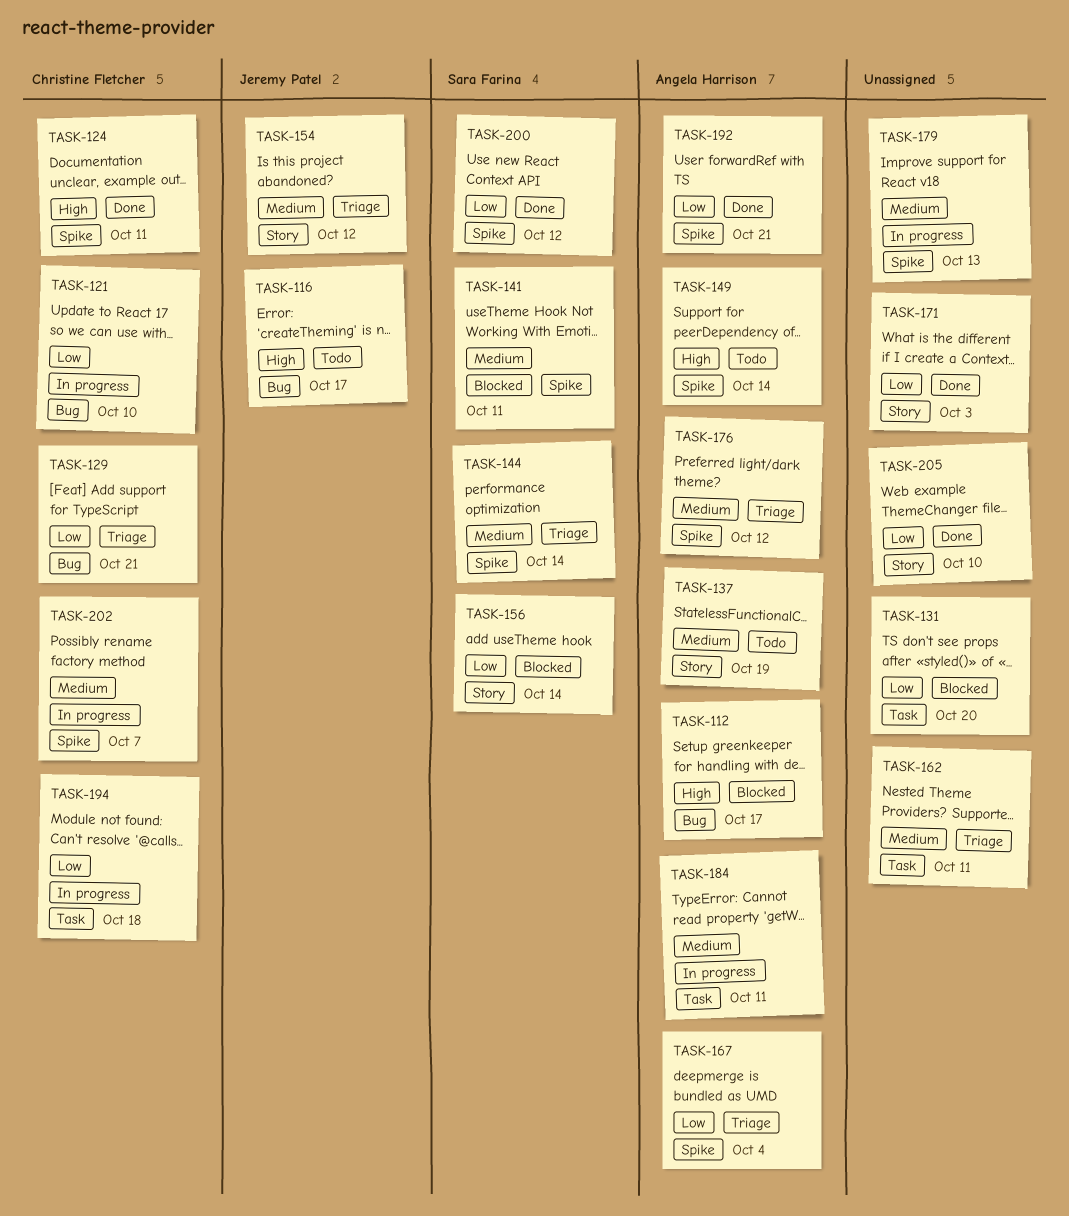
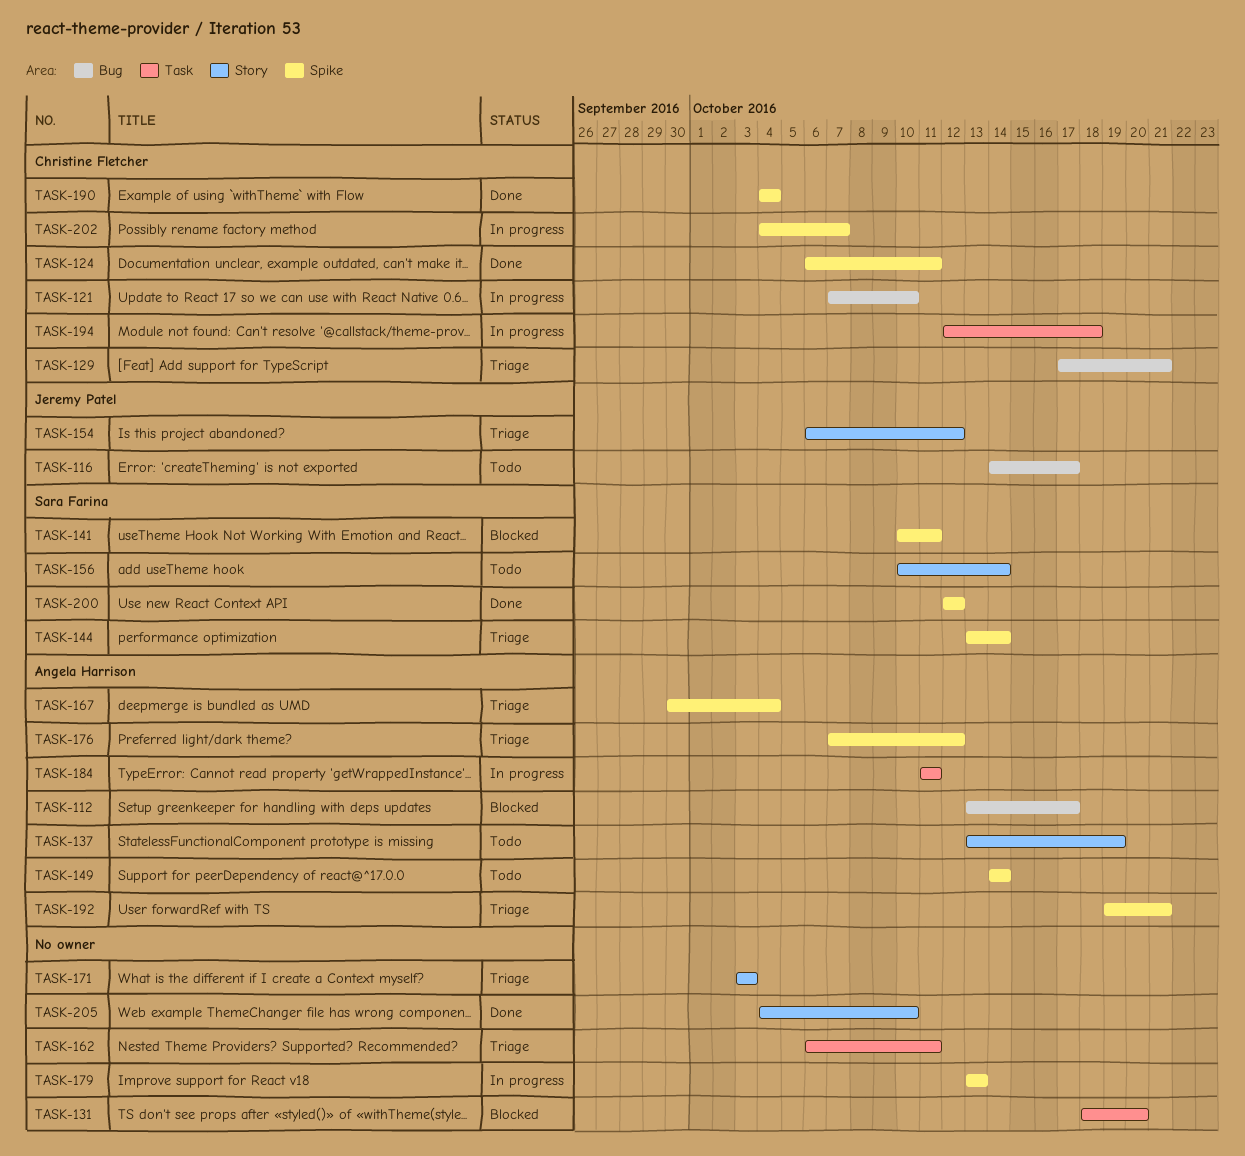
TASK-156, status: Blocked -> Todo
TASK-171, status: Done -> Triage
TASK-190: none -> present
TASK-192, status: Done -> Triage

